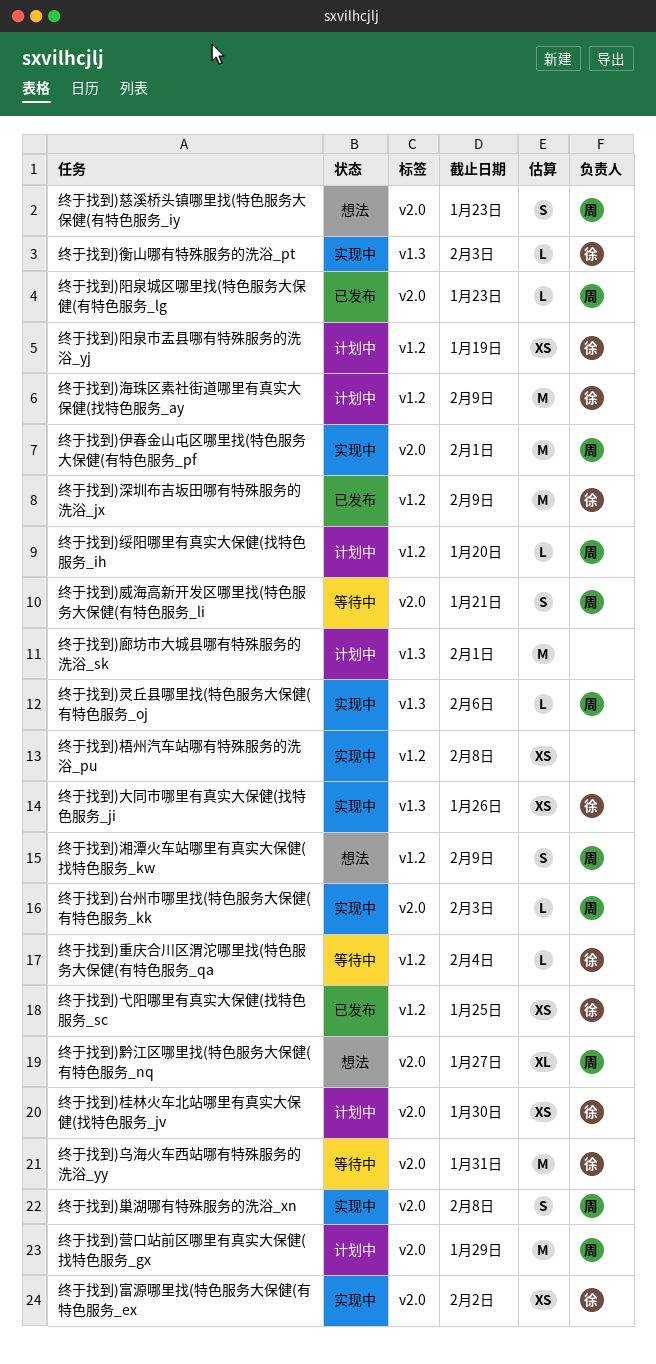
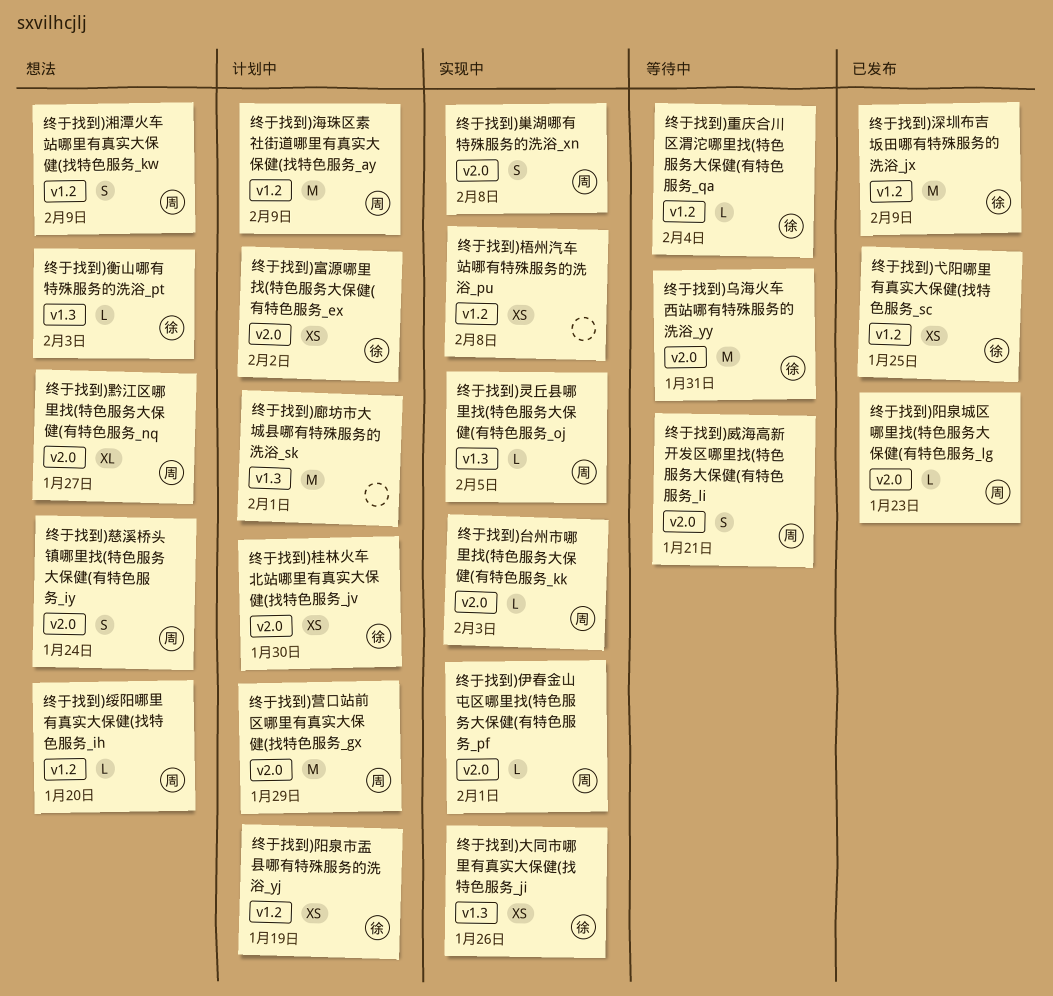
终于找到)伊春金山屯区哪里找(特色服务大保健(有特色服务_pf, estimate: M -> L
终于找到)富源哪里找(特色服务大保健(有特色服务_ex, status: 实现中 -> 计划中
终于找到)慈溪桥头镇哪里找(特色服务大保健(有特色服务_iy, due: Jan 23 -> Jan 24
终于找到)海珠区素社街道哪里有真实大保健(找特色服务_ay, owner: 徐 -> 周
终于找到)灵丘县哪里找(特色服务大保健(有特色服务_oj, due: Feb 6 -> Feb 5
终于找到)绥阳哪里有真实大保健(找特色服务_ih, status: 计划中 -> 想法
终于找到)衡山哪有特殊服务的洗浴_pt, status: 实现中 -> 想法

